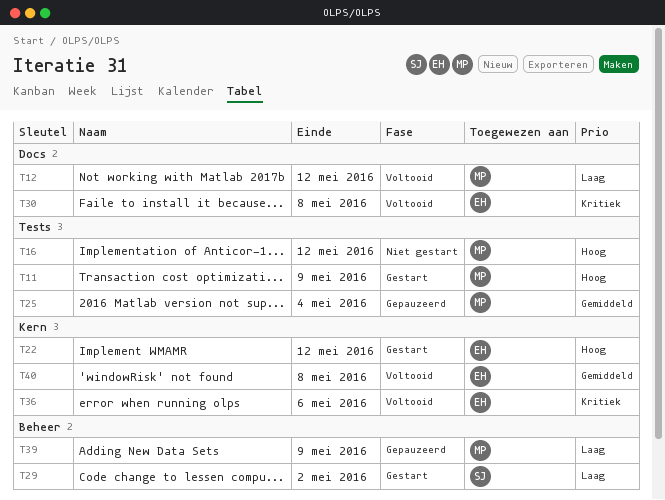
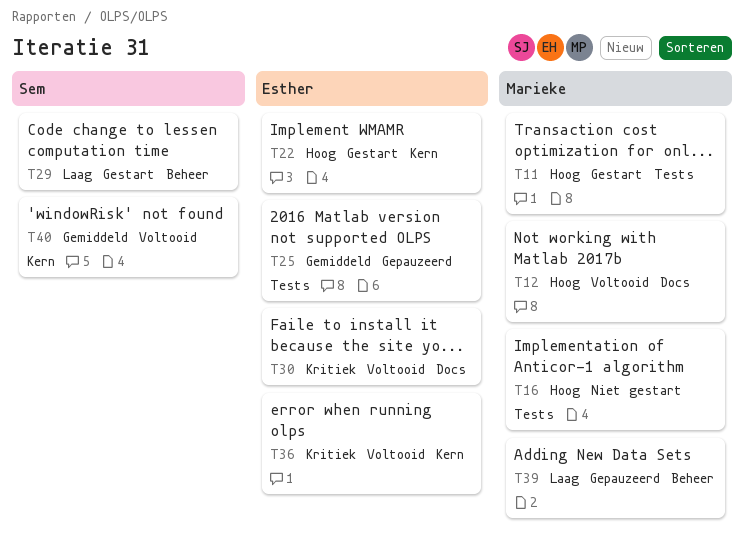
T12, priority: Laag -> Hoog
T25, owner: Marieke -> Esther
T40, owner: Esther -> Sem

